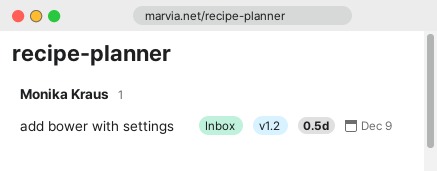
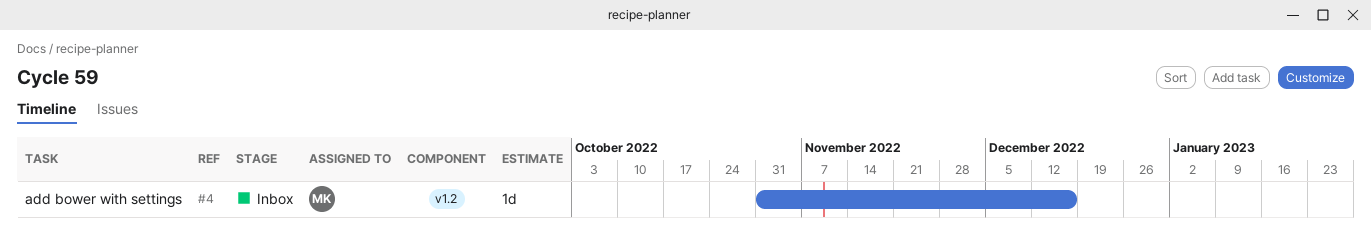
add bower with settings, estimate: 0.5d -> 1d
add bower with settings, due: Dec 9 -> Dec 16

